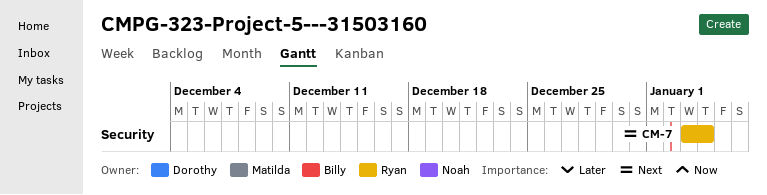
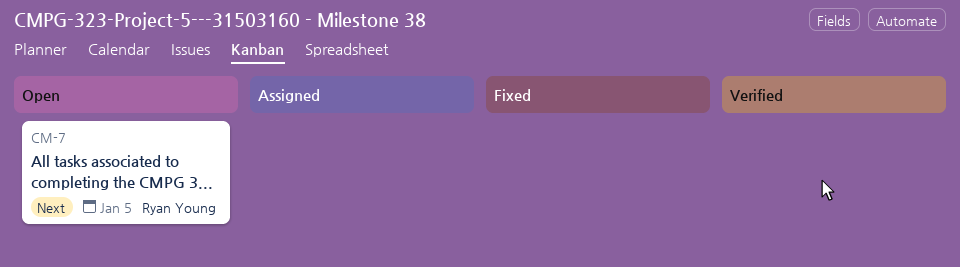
CM-7, due: Jan 4 -> Jan 5

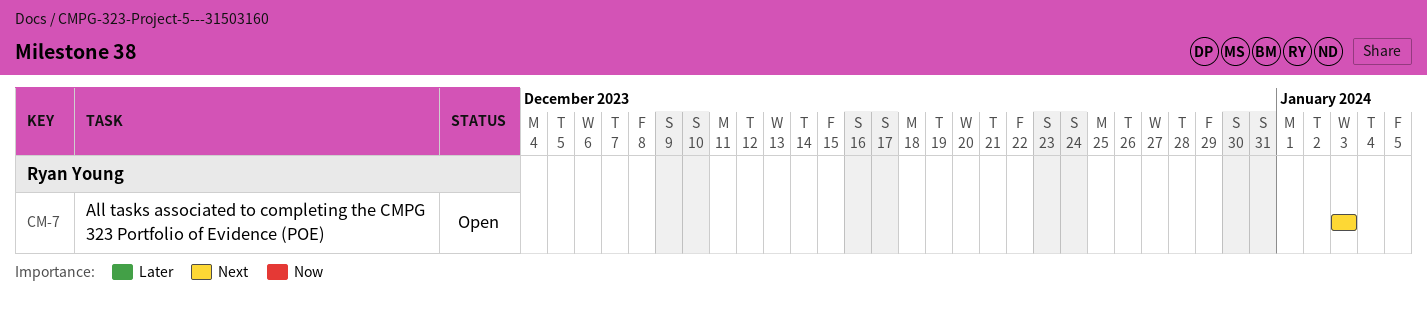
CM-7, due: Jan 5 -> Jan 3

